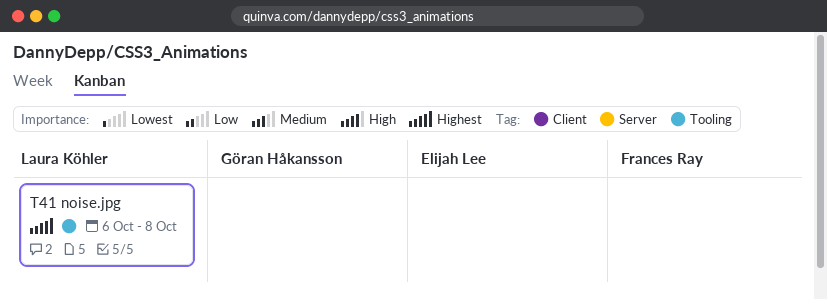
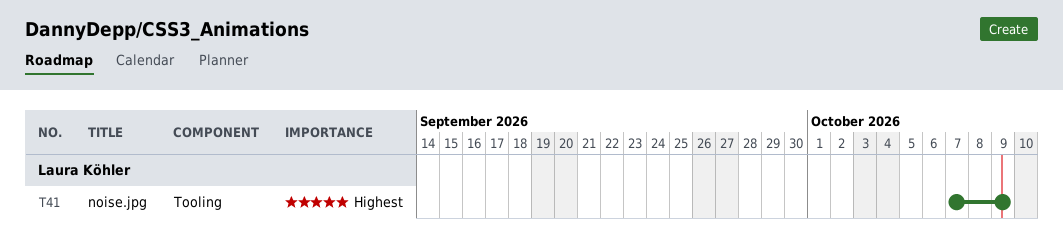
T41, start: Oct 6 -> Oct 7
T41, due: Oct 8 -> Oct 9

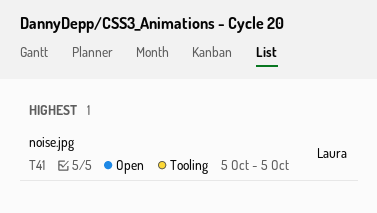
T41, start: Oct 7 -> Oct 5
T41, due: Oct 9 -> Oct 5

